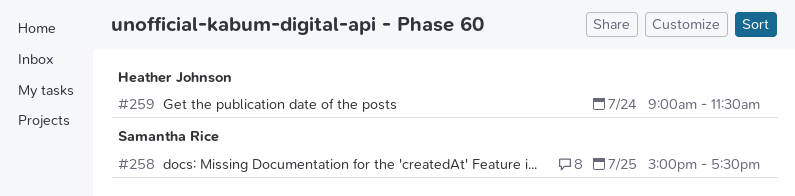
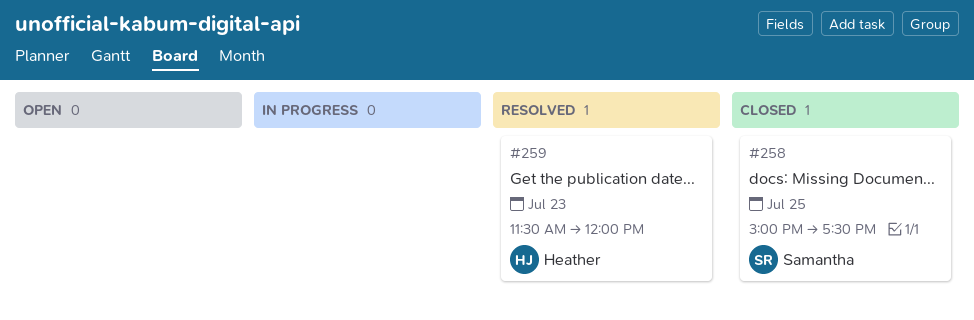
#259, day: Jul 24 -> Jul 23
#259, begins: 09:00 -> 11:30
#259, ends: 11:30 -> 12:00

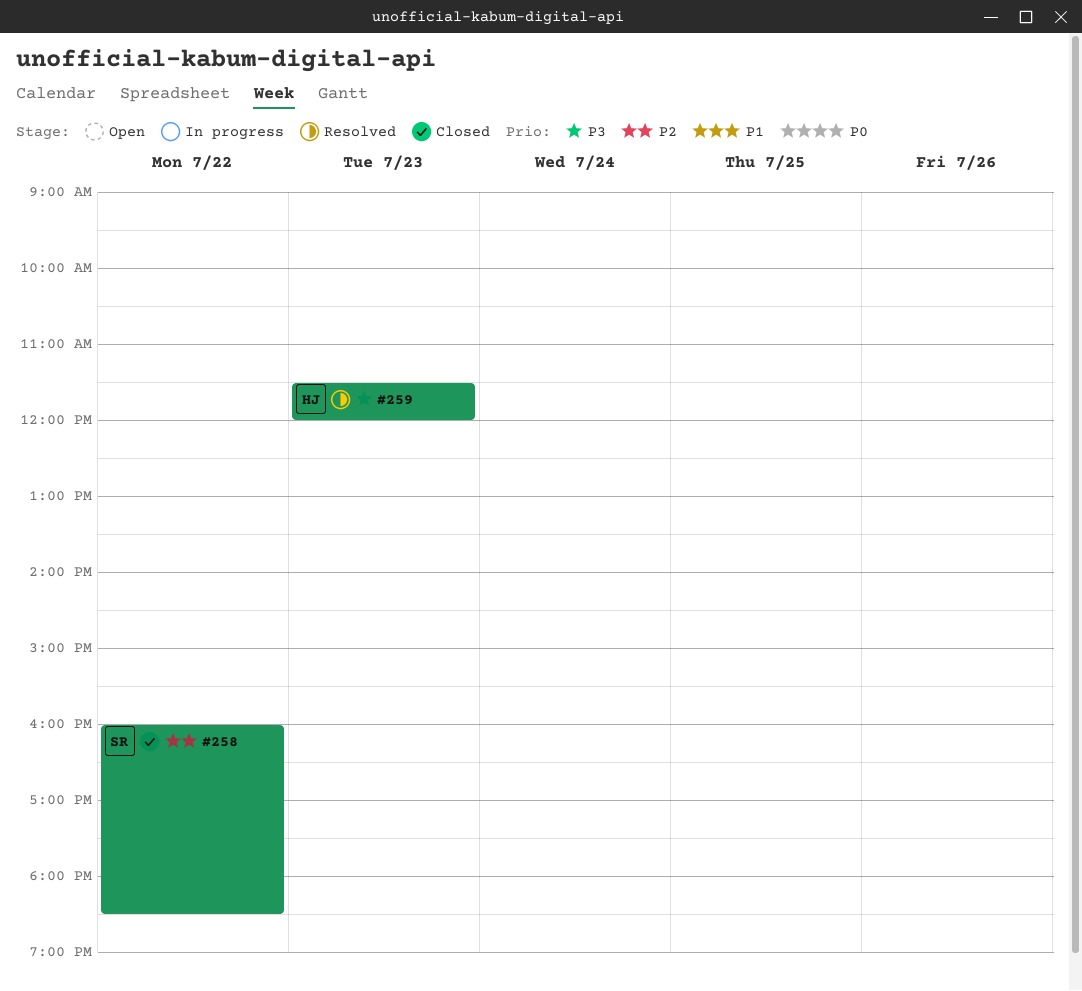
#258, day: Jul 25 -> Jul 22
#258, begins: 15:00 -> 16:00
#258, ends: 17:30 -> 18:30

